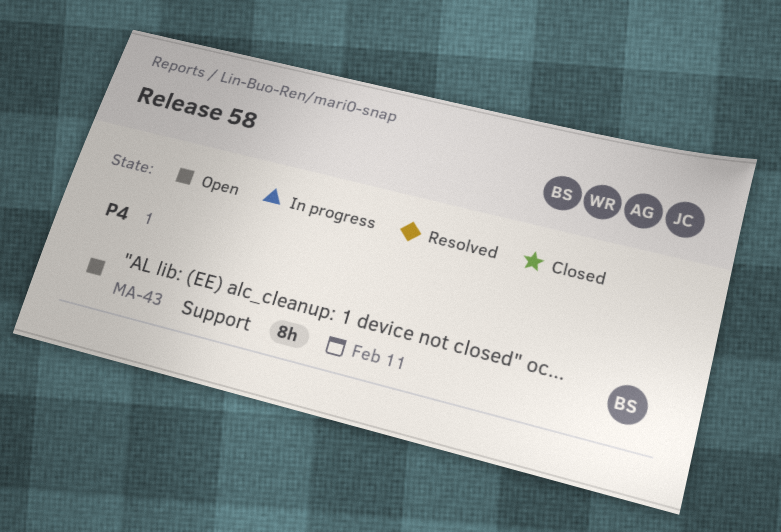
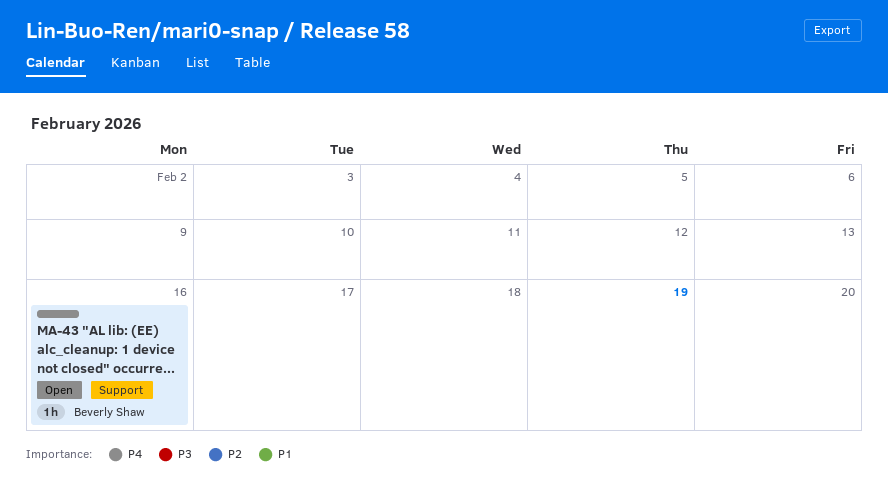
MA-43, estimate: 8h -> 1h
MA-43, due: Feb 11 -> Feb 16

